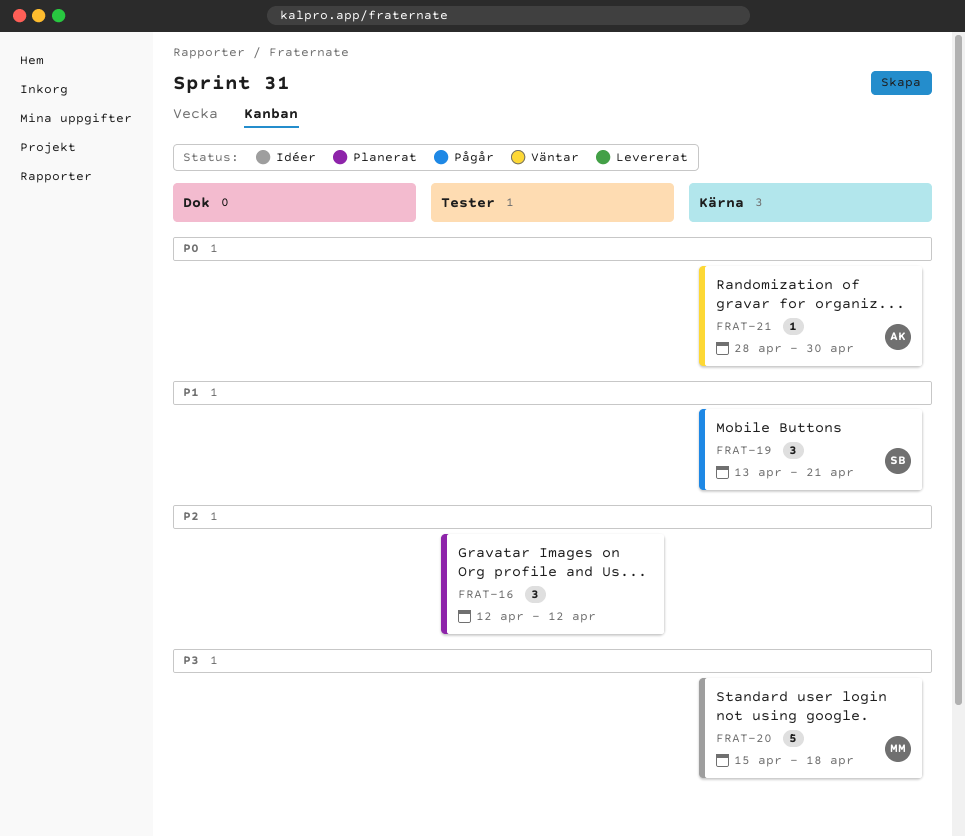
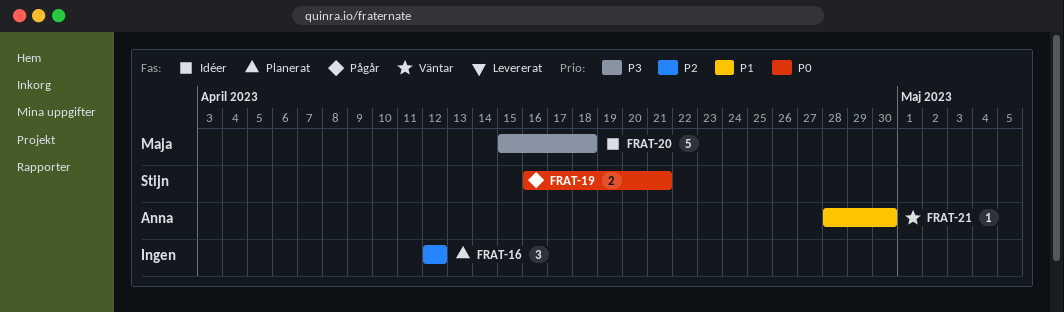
FRAT-19, priority: P1 -> P0
FRAT-19, estimate: 3 -> 2
FRAT-19, start: Apr 13 -> Apr 16
FRAT-21, priority: P0 -> P1

